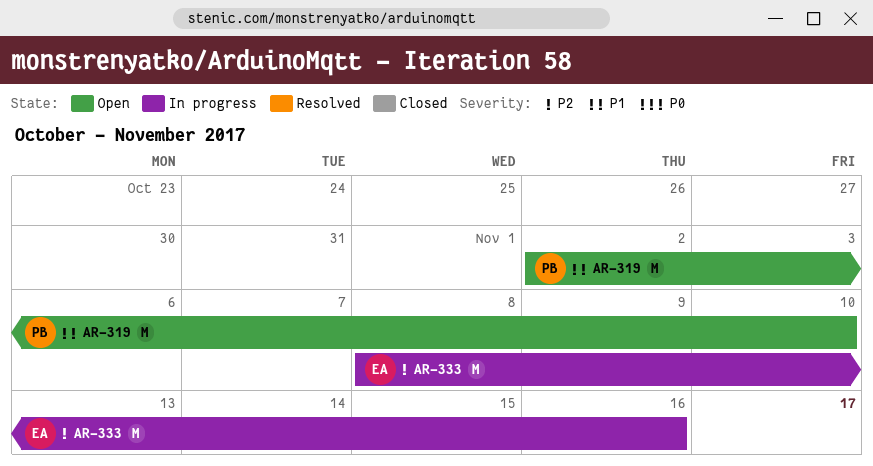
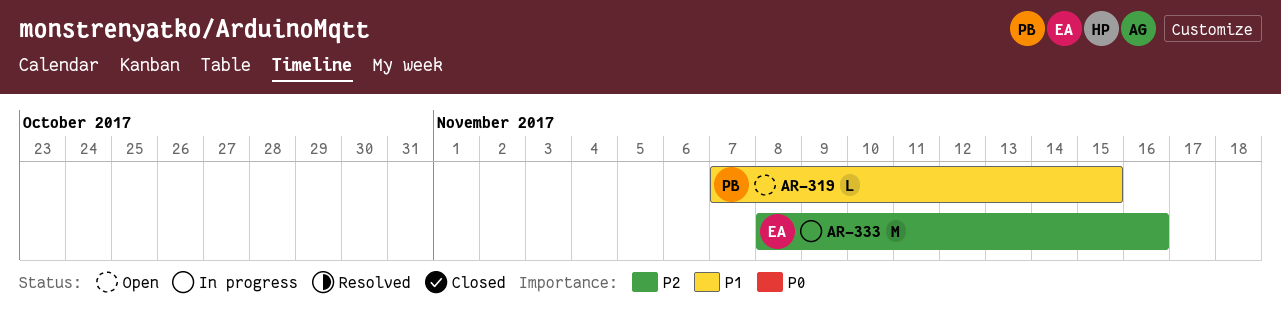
AR-319, estimate: M -> L
AR-319, start: Nov 2 -> Nov 7
AR-319, due: Nov 10 -> Nov 15

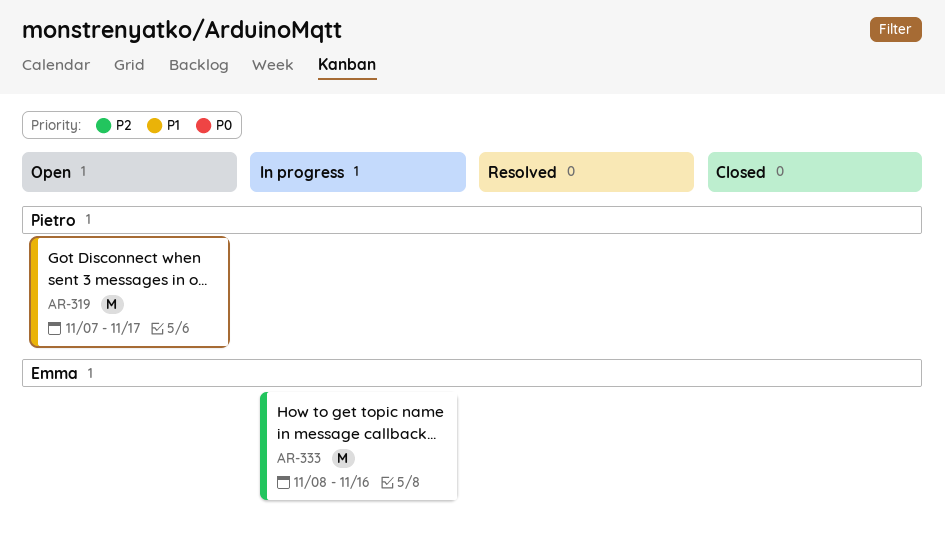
AR-319, estimate: L -> M
AR-319, due: Nov 15 -> Nov 17

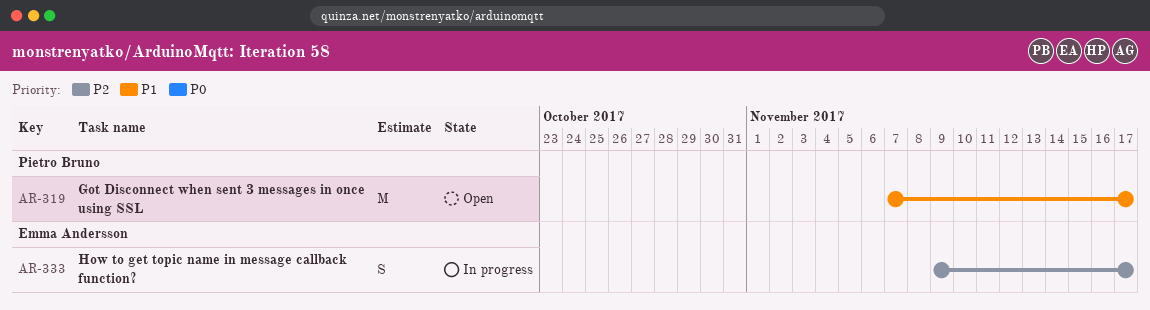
AR-333, estimate: M -> S
AR-333, start: Nov 8 -> Nov 9
AR-333, due: Nov 16 -> Nov 17

